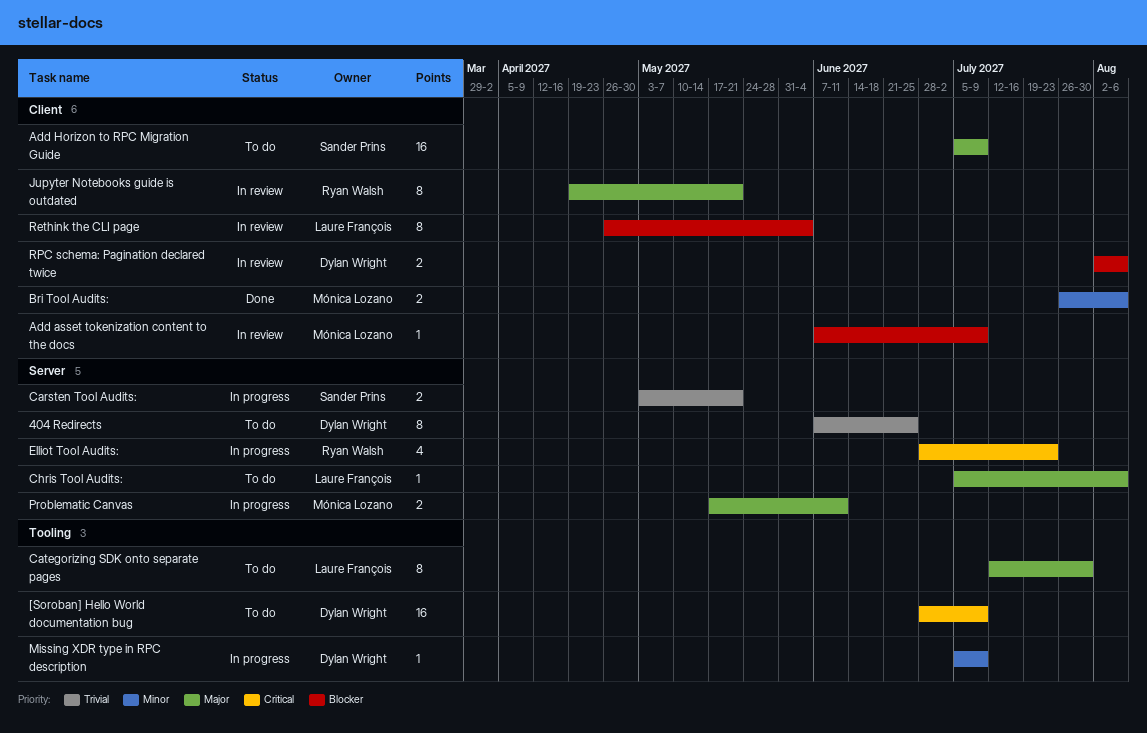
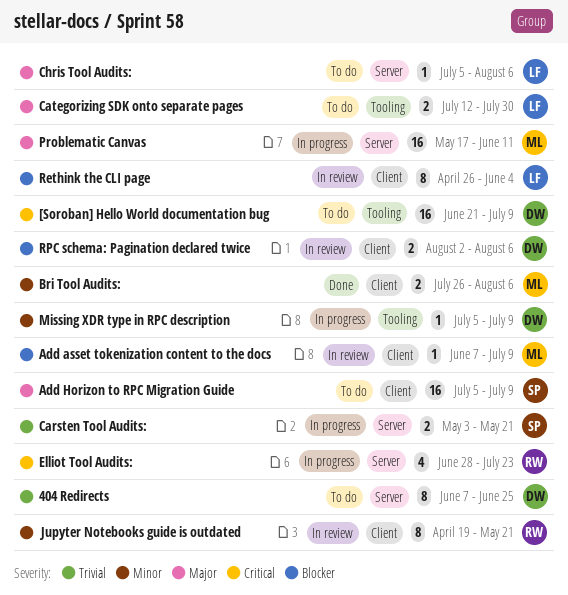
[Soroban] Hello World documentation bug, start: Jun 28 -> Jun 21
Categorizing SDK onto separate pages, estimate: 8 -> 2
Jupyter Notebooks guide is outdated, priority: Major -> Minor
Problematic Canvas, estimate: 2 -> 16

